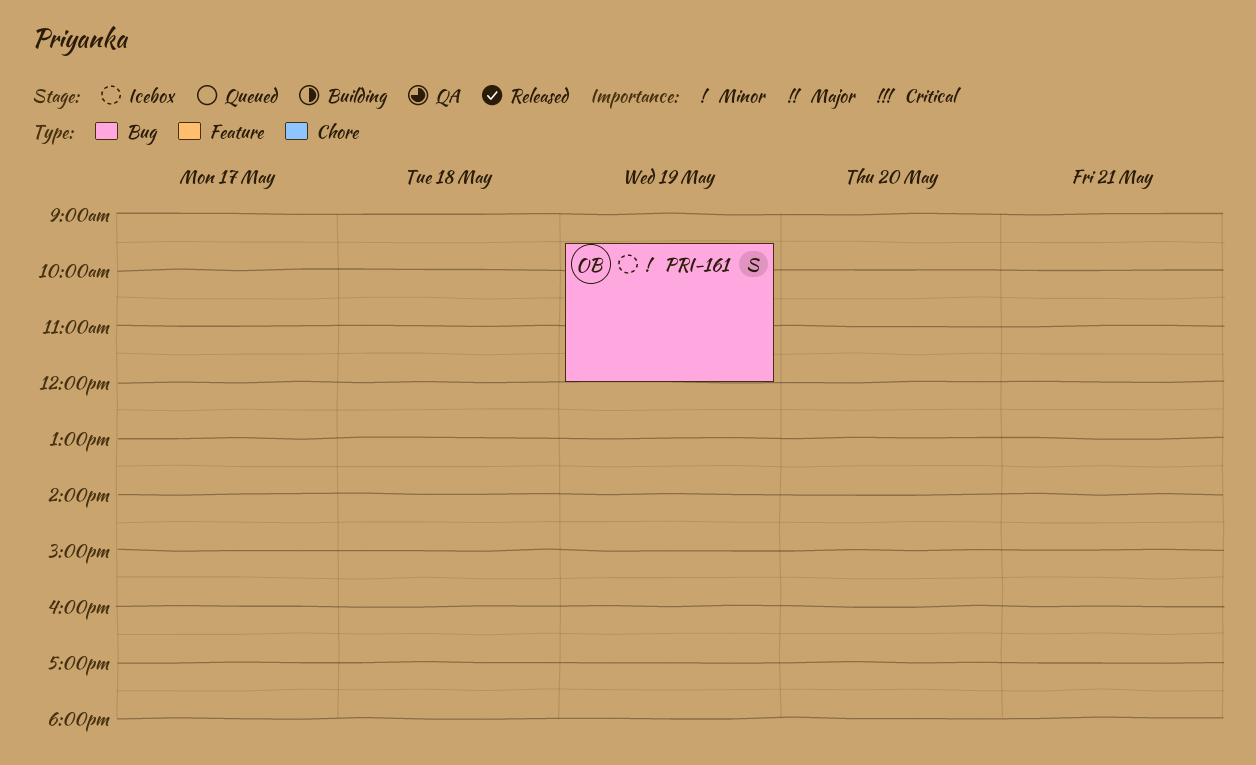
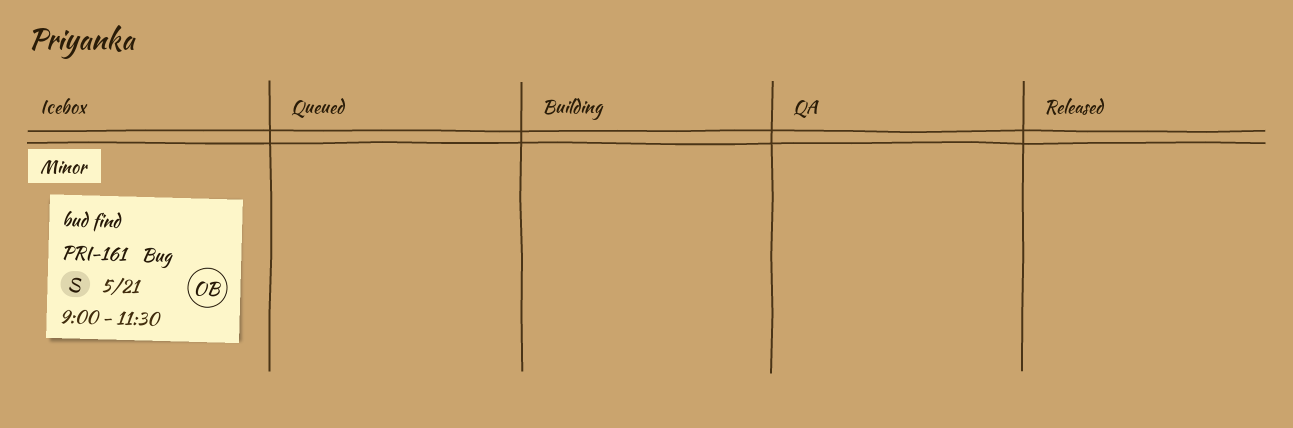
PRI-161, day: May 19 -> May 21
PRI-161, begins: 09:30 -> 09:00
PRI-161, ends: 12:00 -> 11:30

